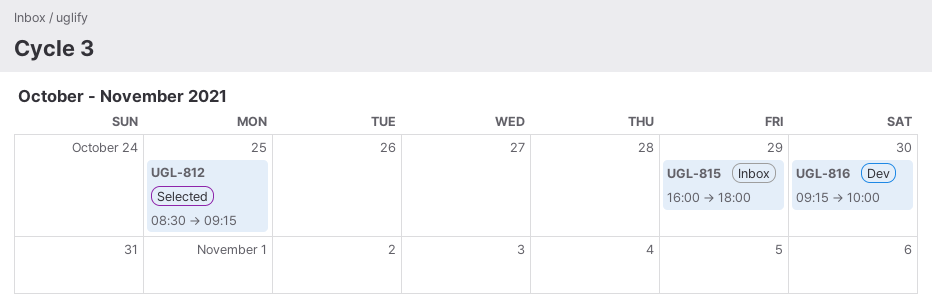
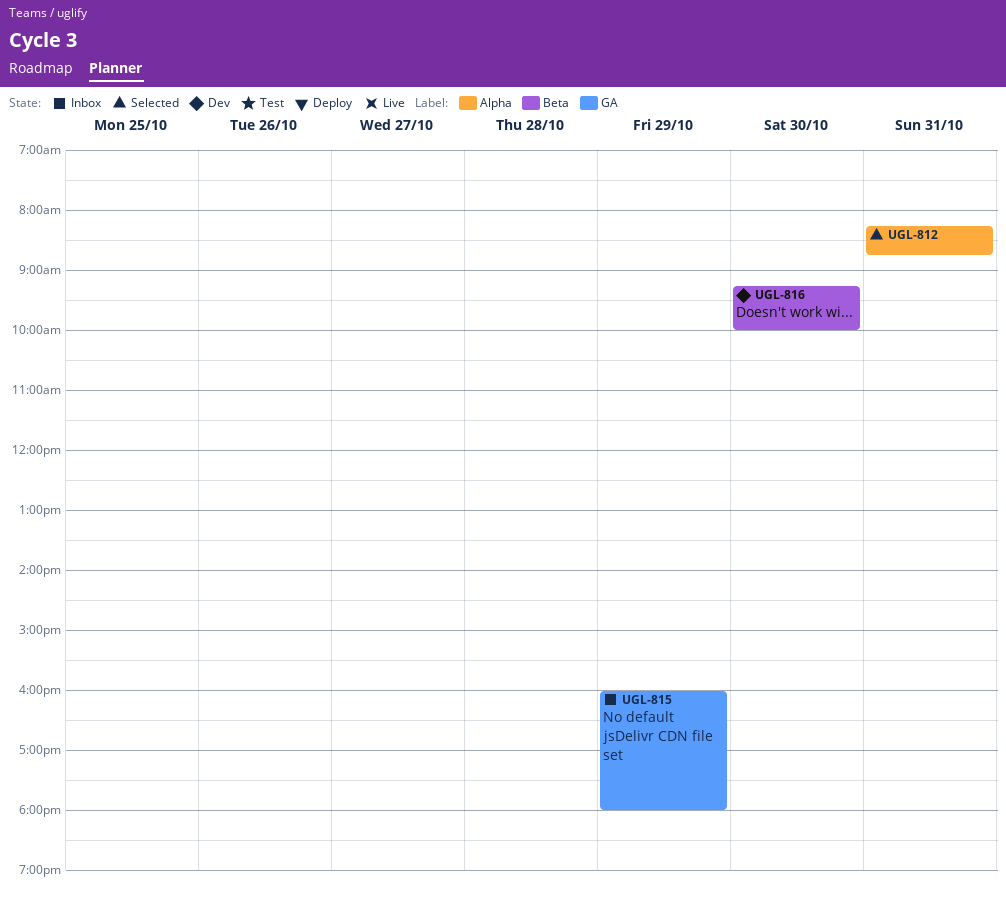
UGL-812, day: Oct 25 -> Oct 31
UGL-812, begins: 08:30 -> 08:15
UGL-812, ends: 09:15 -> 08:45

